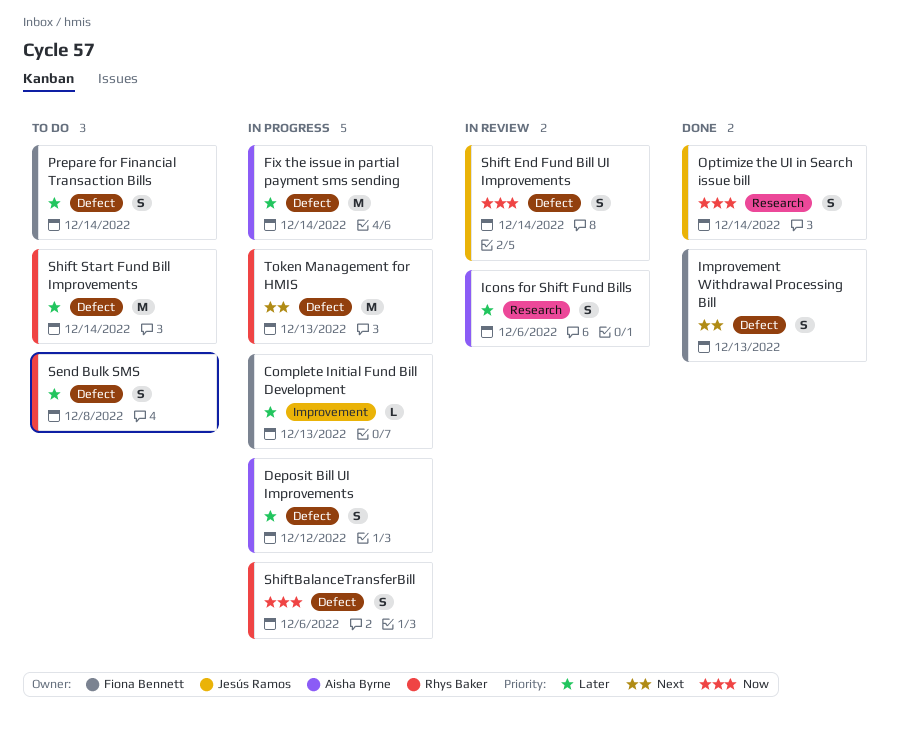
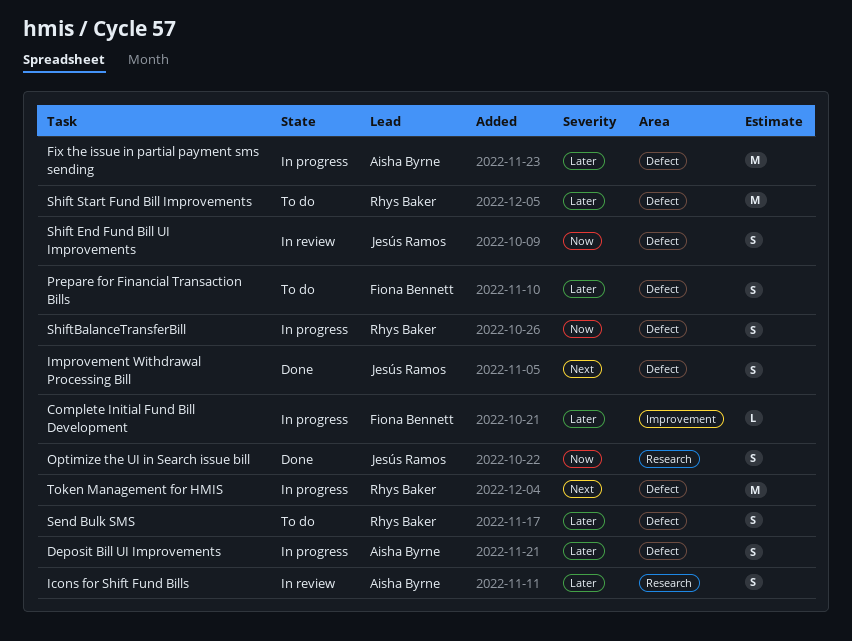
Improvement Withdrawal Processing Bill, owner: Fiona Bennett -> Jesús Ramos

